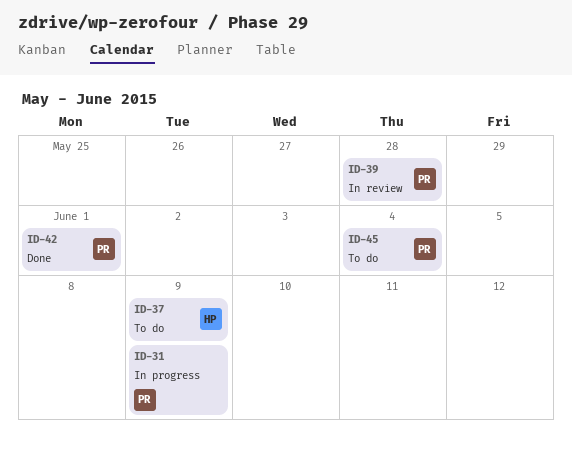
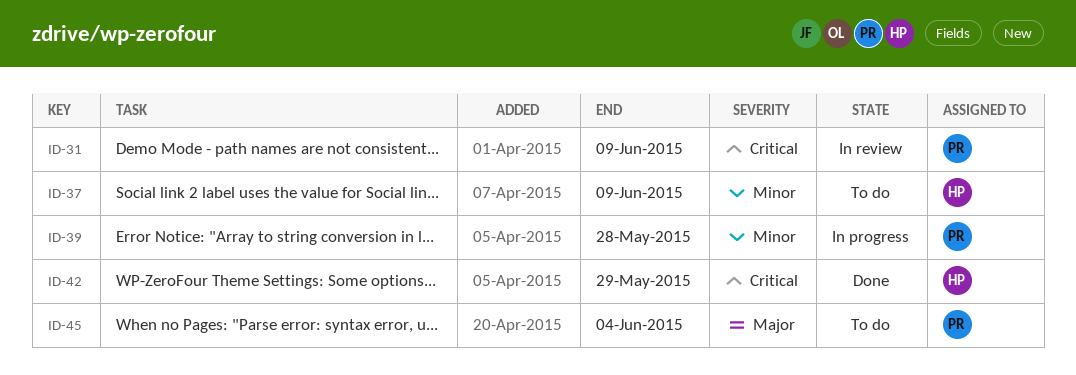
ID-31, status: In progress -> In review
ID-39, status: In review -> In progress
ID-42, owner: PR -> HP
ID-42, due: Jun 1 -> May 29

